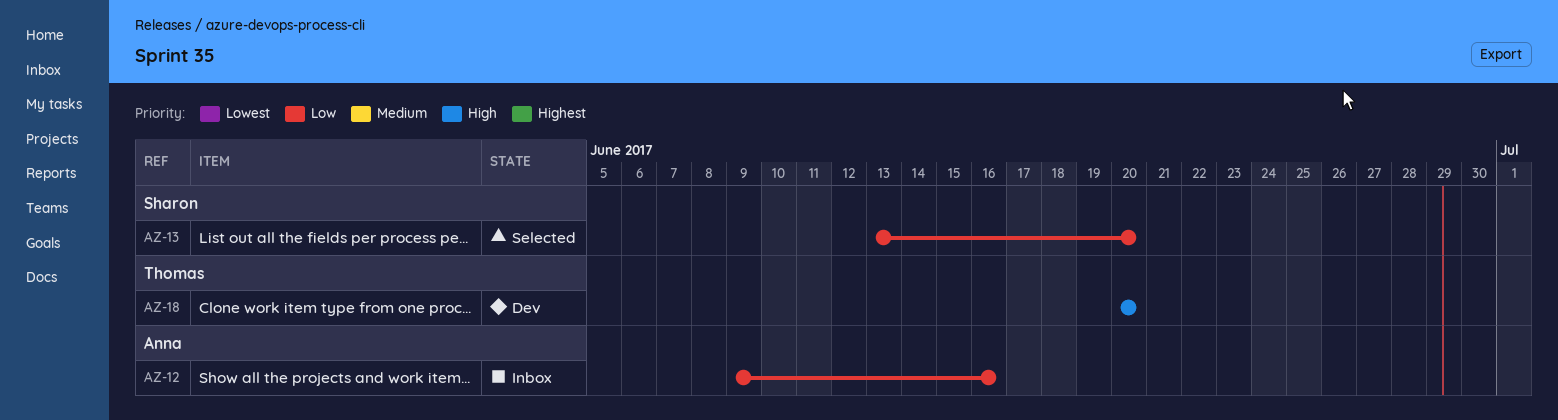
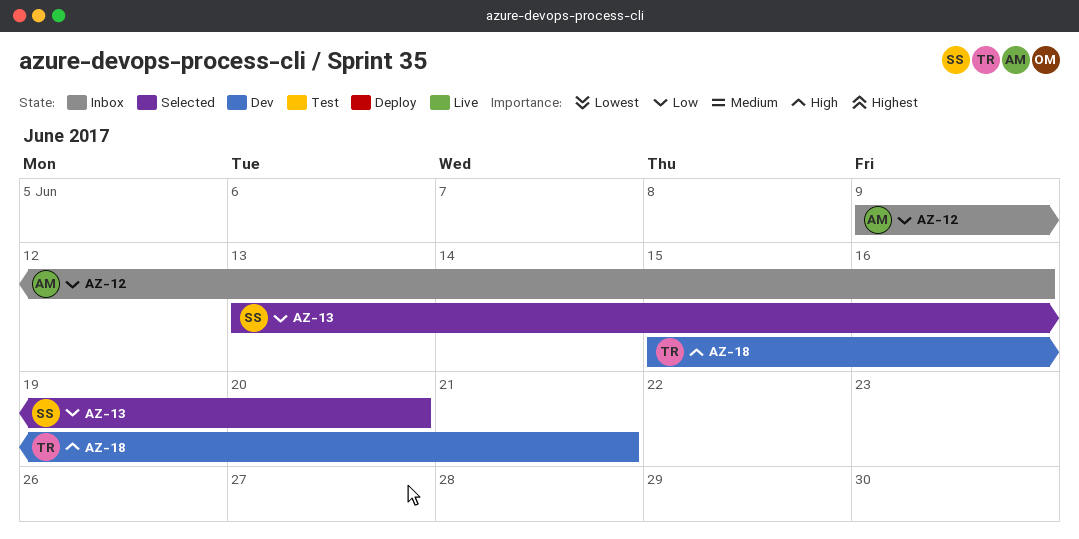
AZ-18, start: Jun 20 -> Jun 15
AZ-18, due: Jun 20 -> Jun 21

